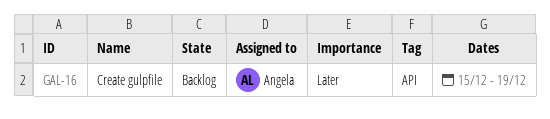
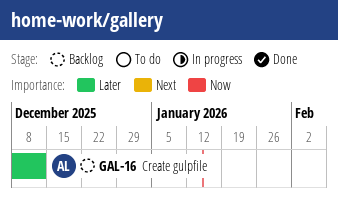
GAL-16, start: Dec 15 -> Dec 8
GAL-16, due: Dec 19 -> Dec 12

